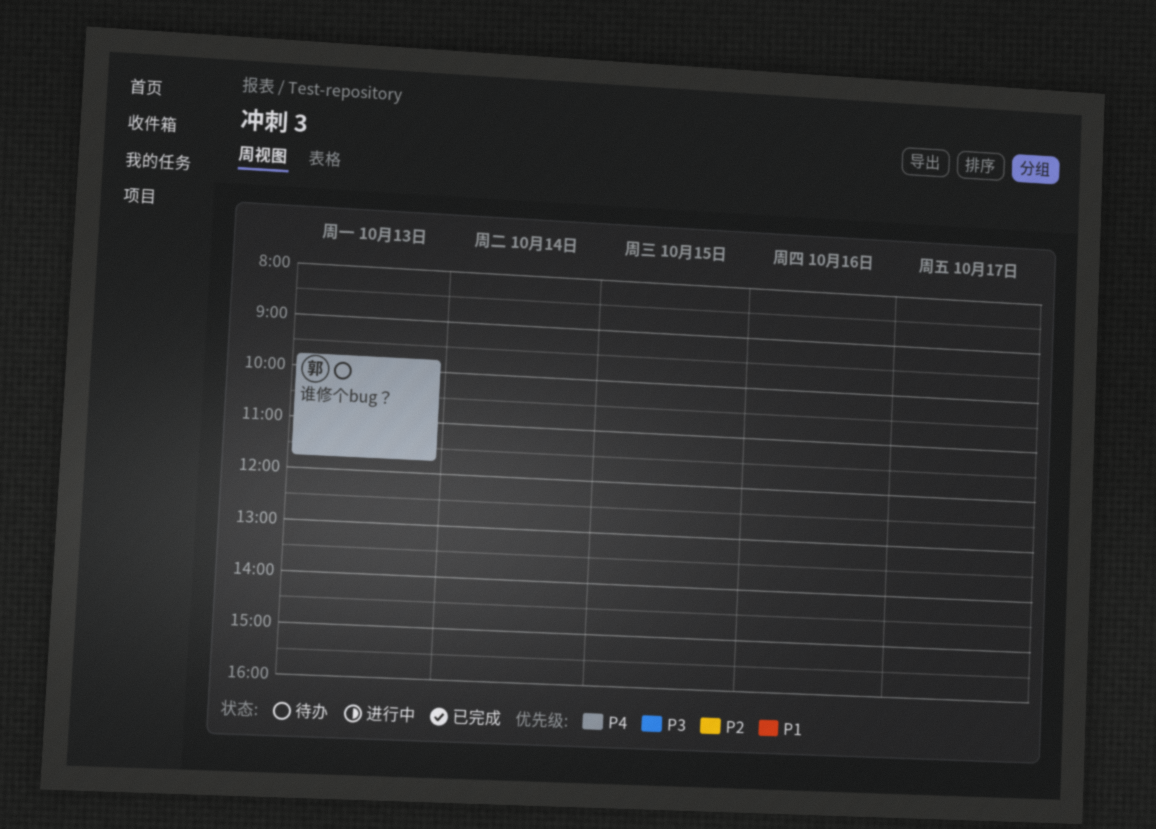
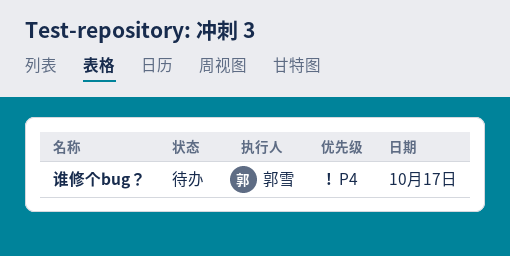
谁修个bug？, day: Oct 13 -> Oct 17

